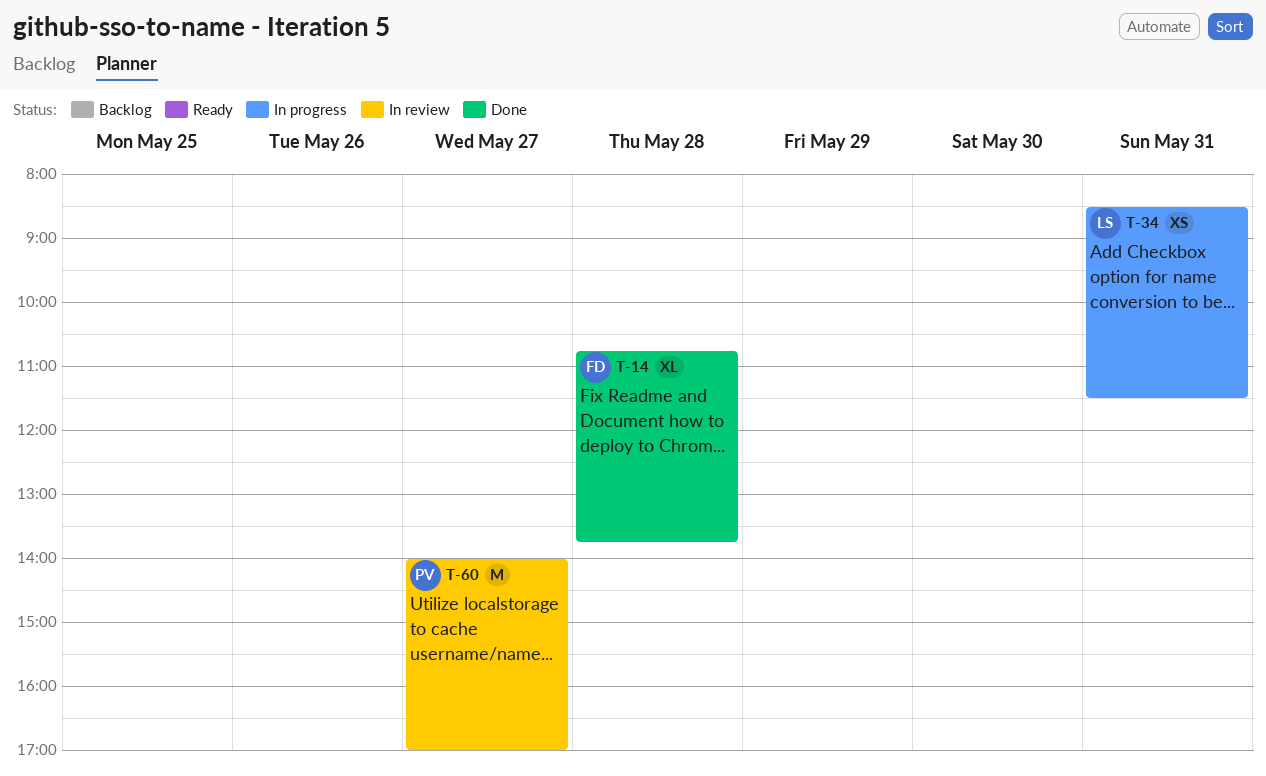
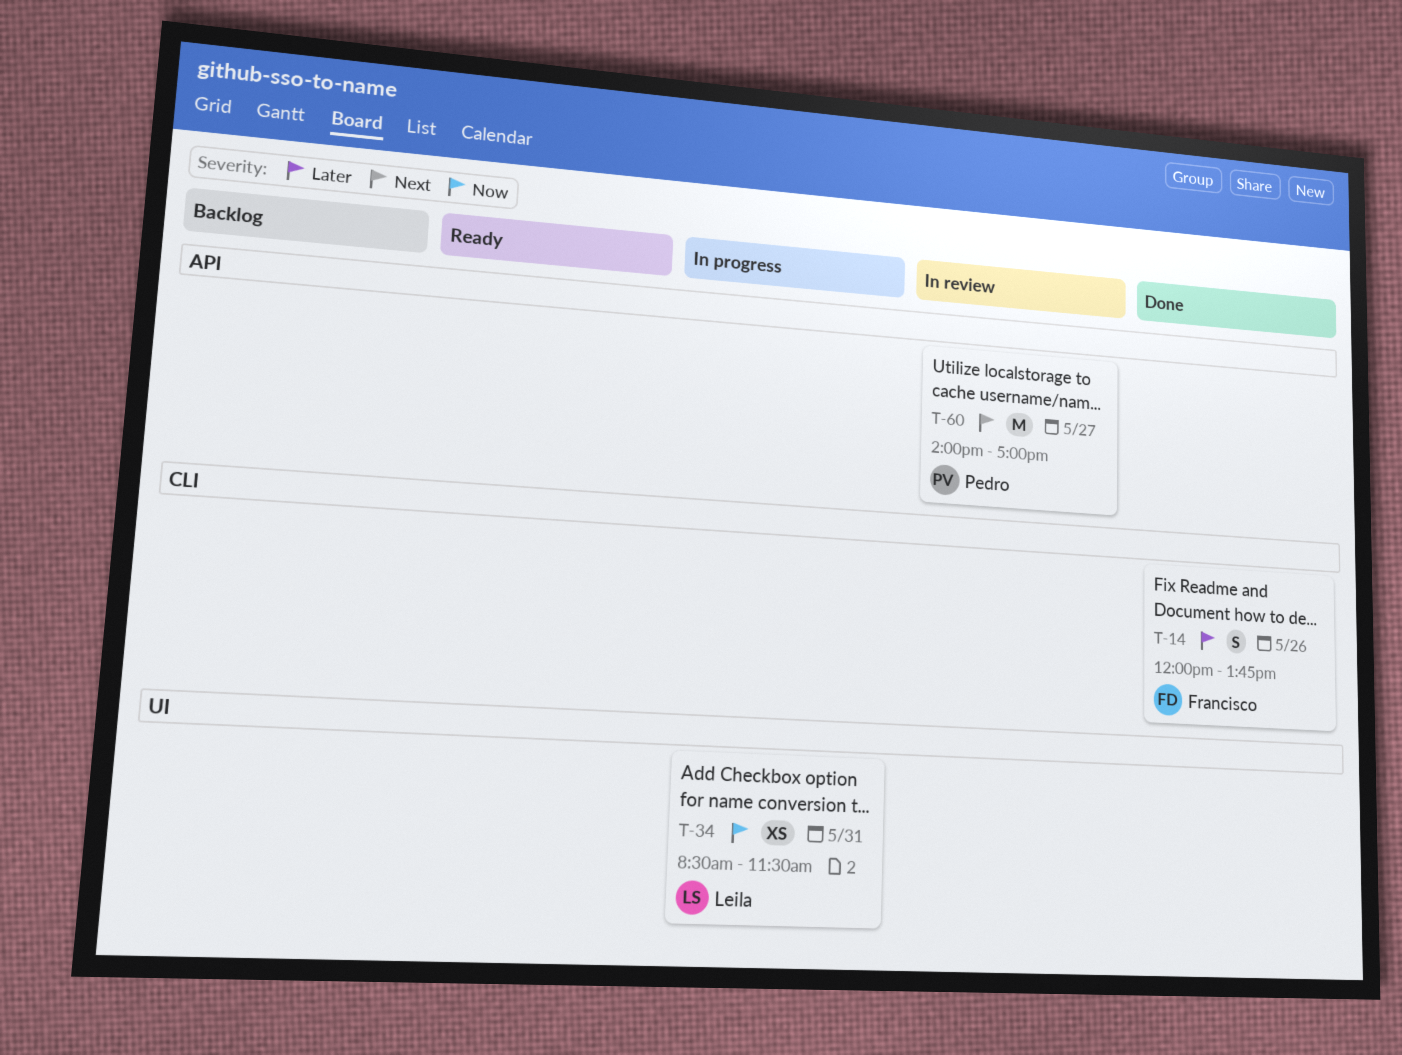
T-14, estimate: XL -> S
T-14, day: May 28 -> May 26
T-14, begins: 10:45 -> 12:00

